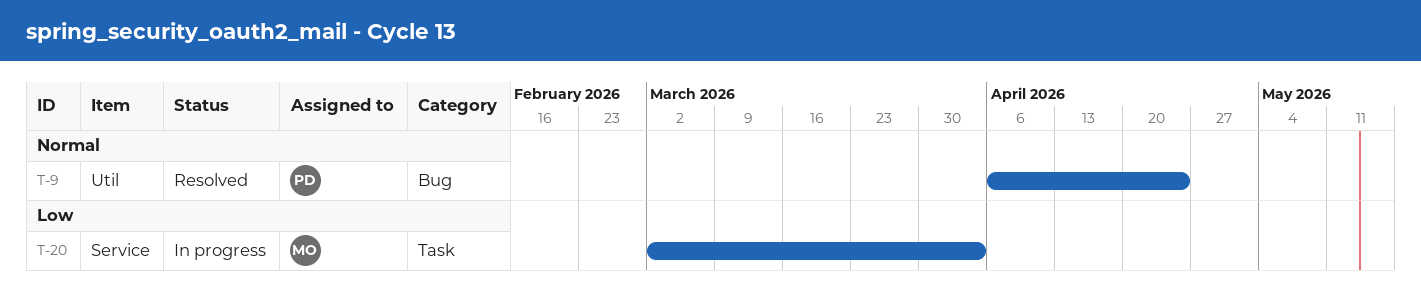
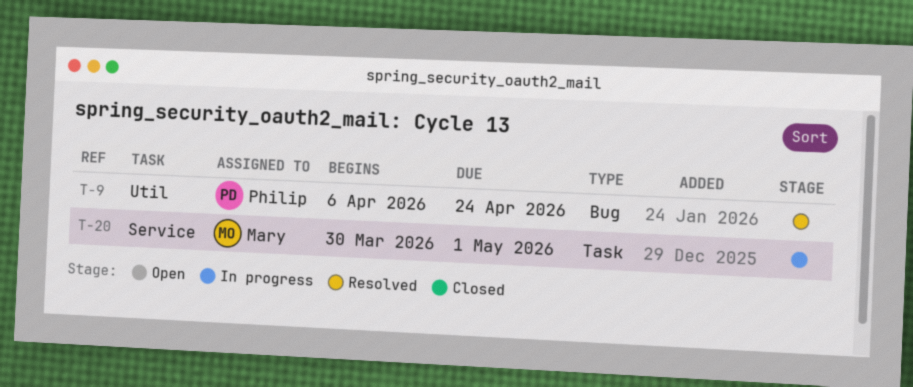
T-20, start: Mar 2 -> Mar 30
T-20, due: Apr 3 -> May 1

